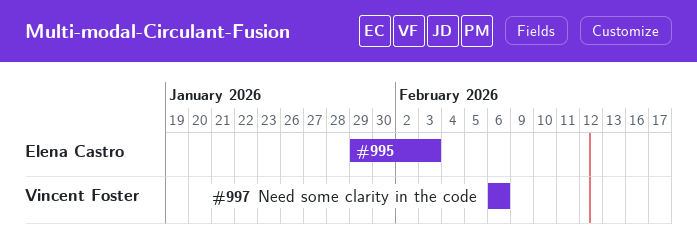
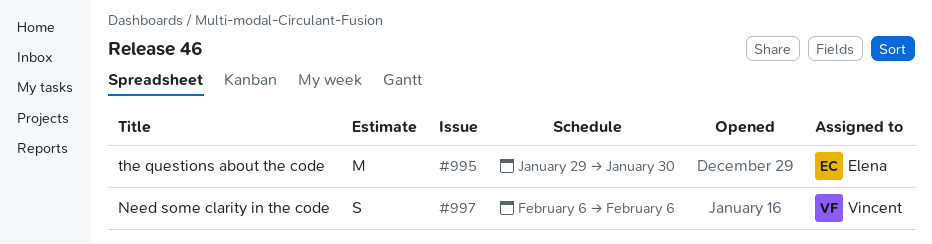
#995, due: Feb 3 -> Jan 30

